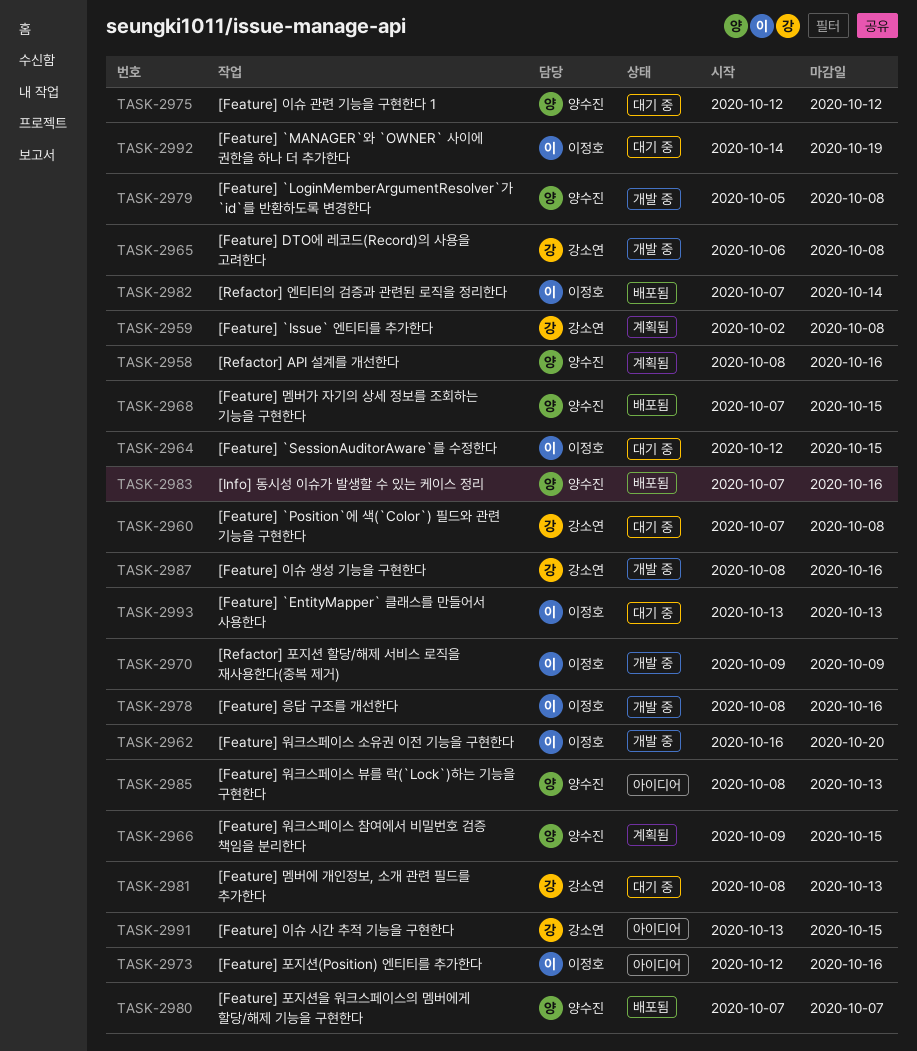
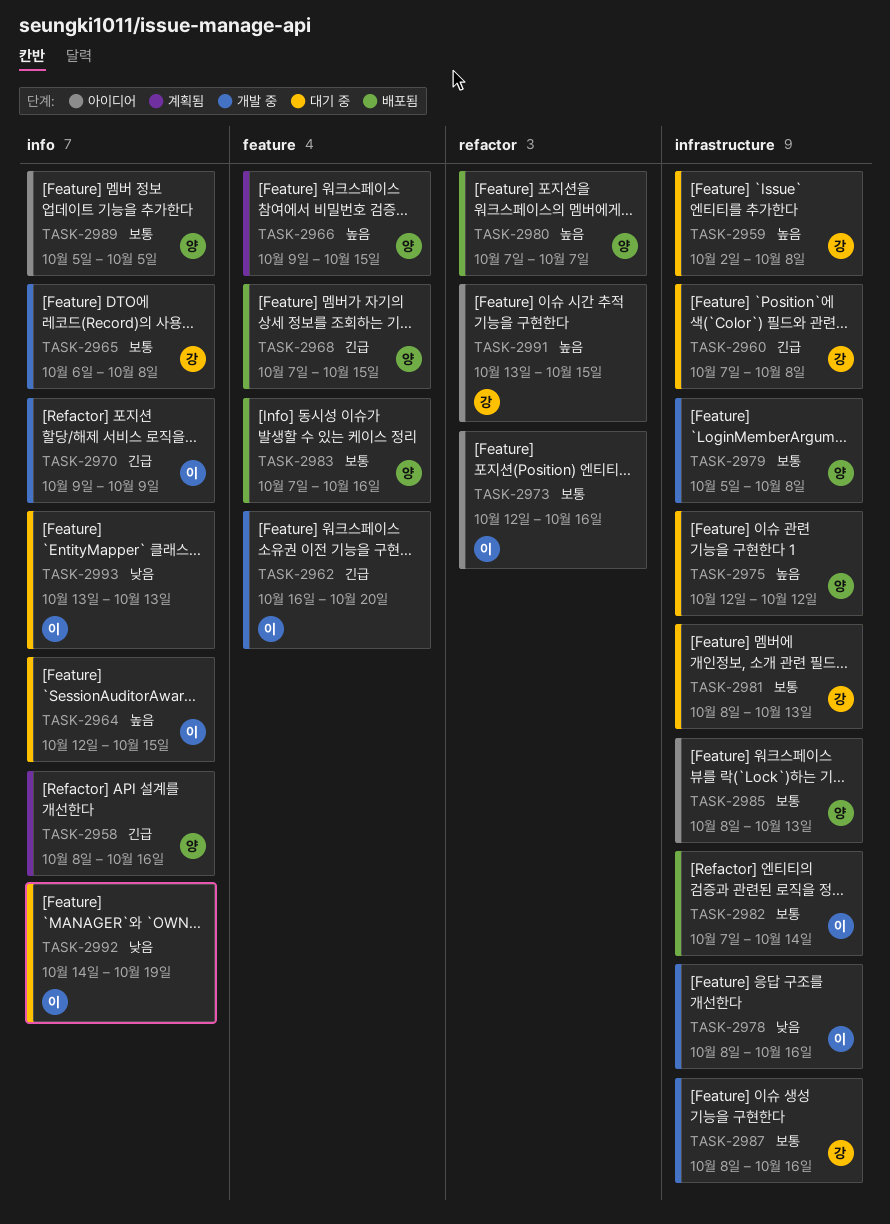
TASK-2959, status: 계획됨 -> 대기 중
TASK-2989: none -> present

